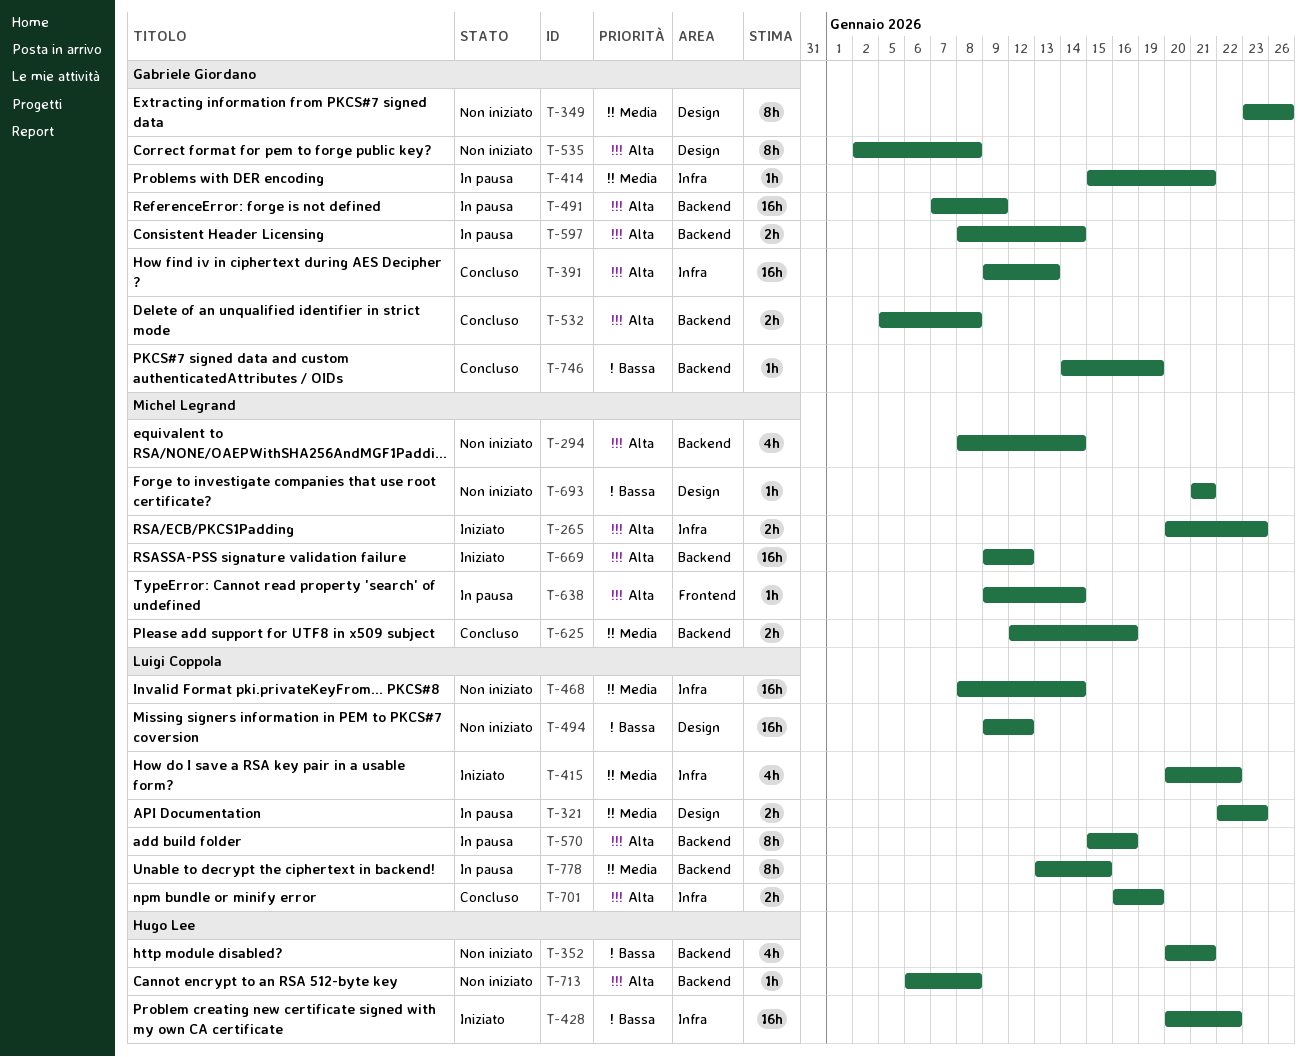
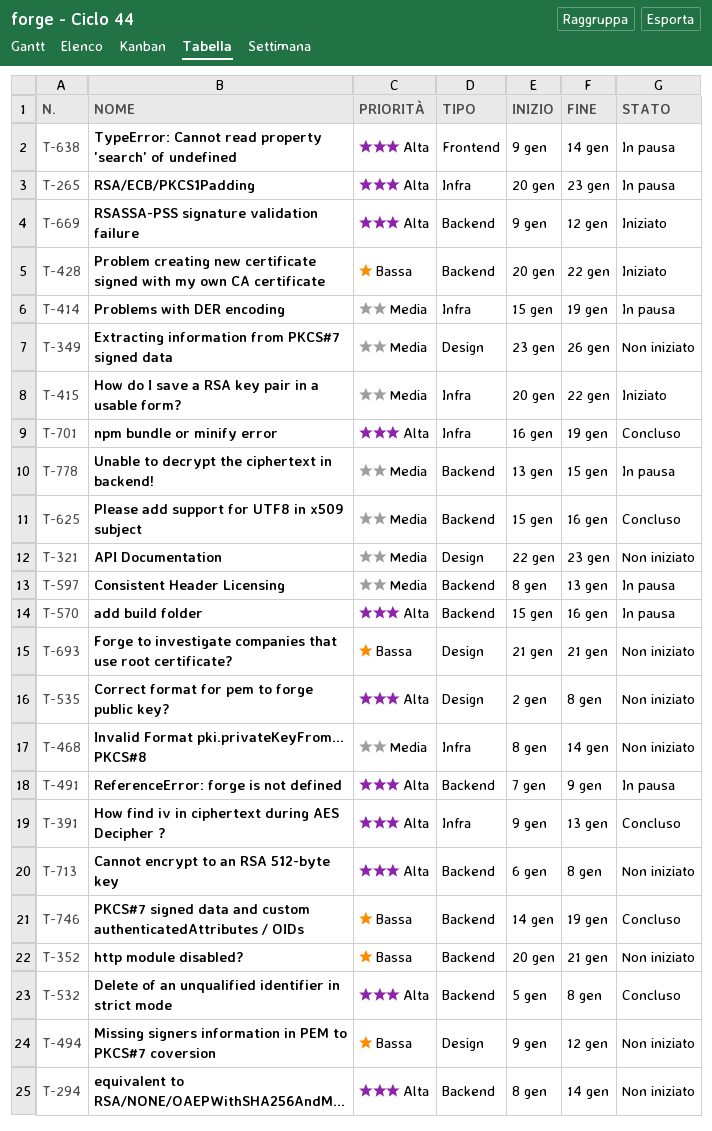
T-265, status: Iniziato -> In pausa
T-321, status: In pausa -> Non iniziato
T-414, due: Jan 21 -> Jan 19
T-428, label: Infra -> Backend
T-597, priority: Alta -> Media
T-597, due: Jan 14 -> Jan 13
T-625, start: Jan 12 -> Jan 15

